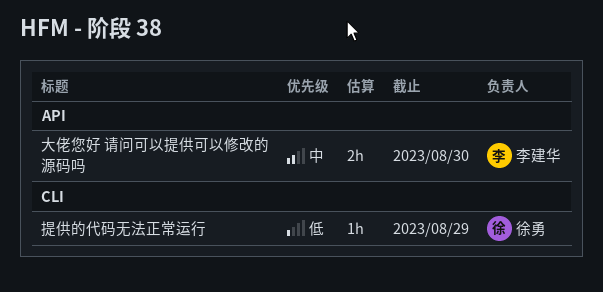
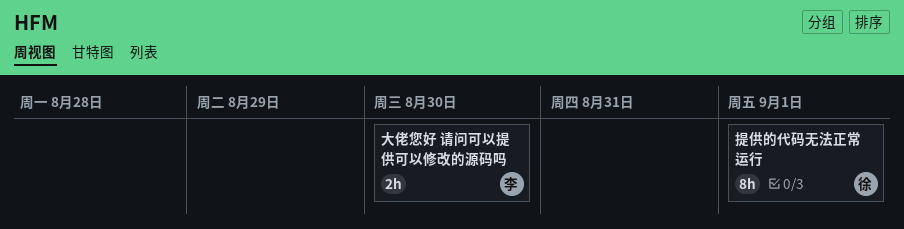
提供的代码无法正常运行, estimate: 1h -> 8h
提供的代码无法正常运行, due: Aug 29 -> Sep 1

